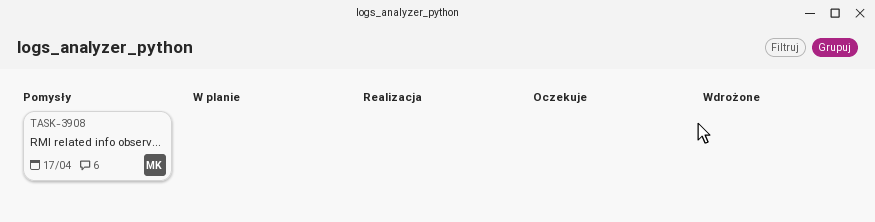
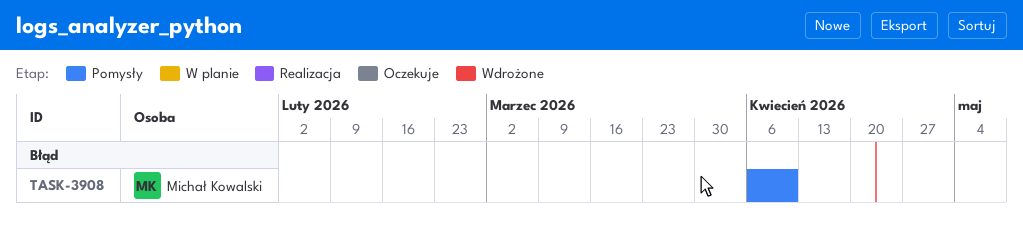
TASK-3908, due: Apr 17 -> Apr 10

